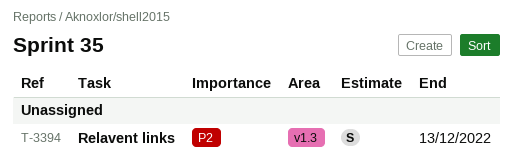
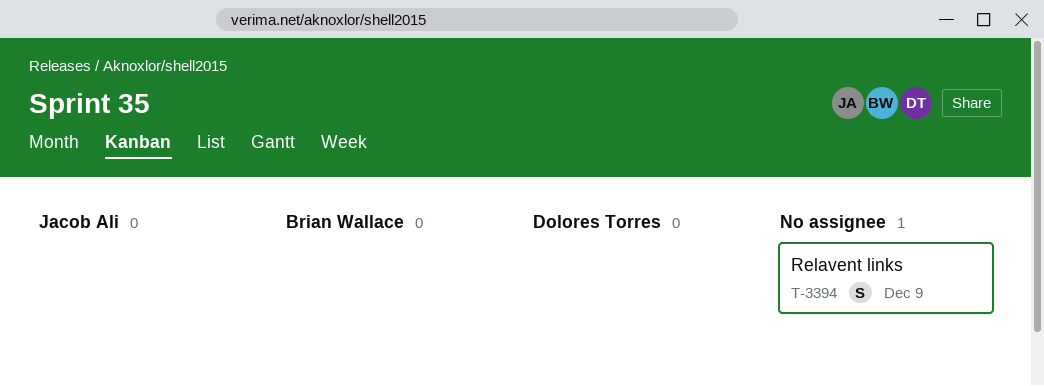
T-3394, due: Dec 13 -> Dec 9

